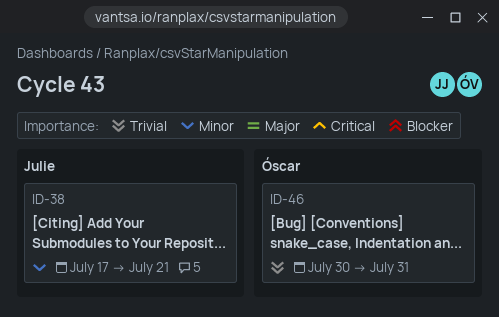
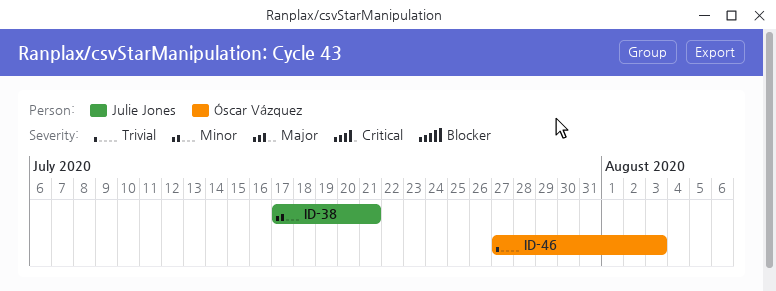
ID-46, start: Jul 30 -> Jul 27
ID-46, due: Jul 31 -> Aug 3

